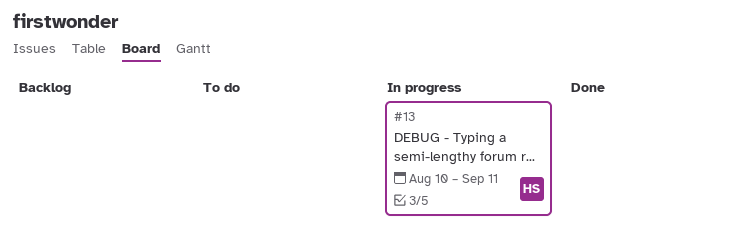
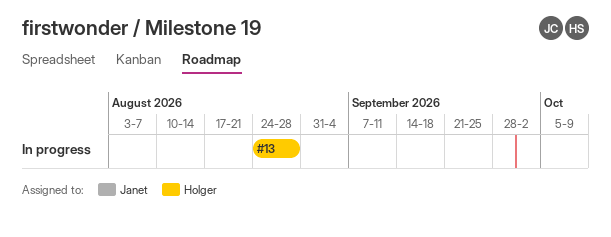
#13, start: Aug 10 -> Aug 24
#13, due: Sep 11 -> Aug 28

